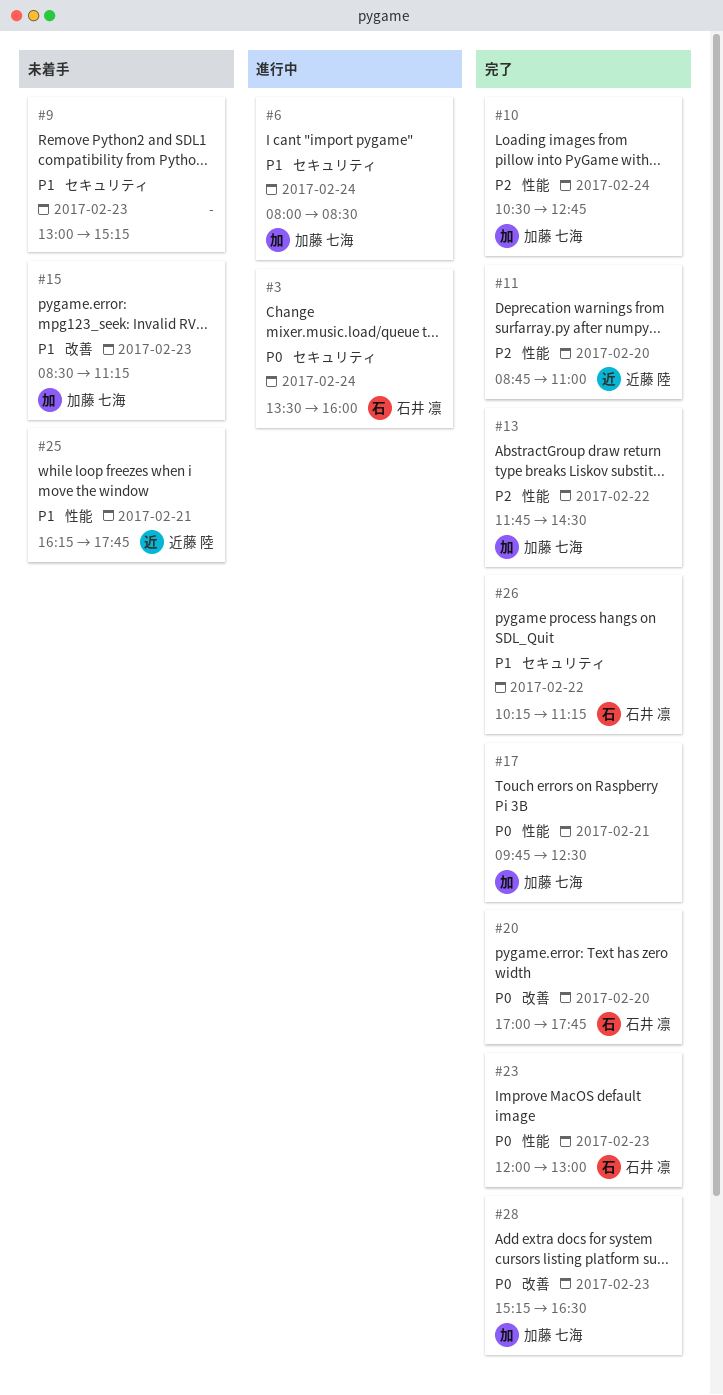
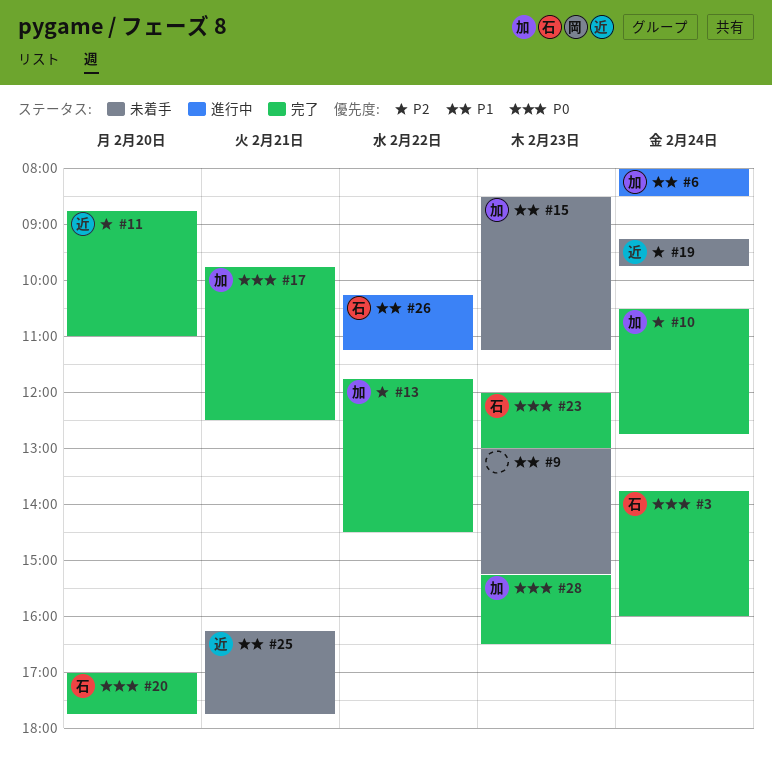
#3, status: 進行中 -> 完了
#3, begins: 13:30 -> 13:45
#19: none -> present
#26, status: 完了 -> 進行中

